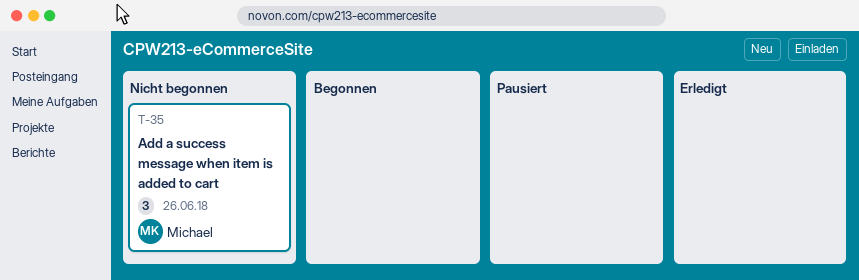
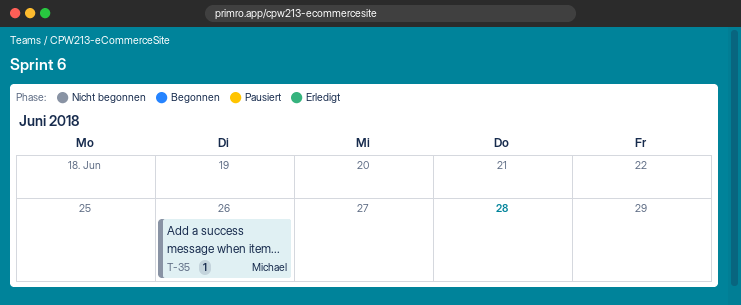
T-35, estimate: 3 -> 1

